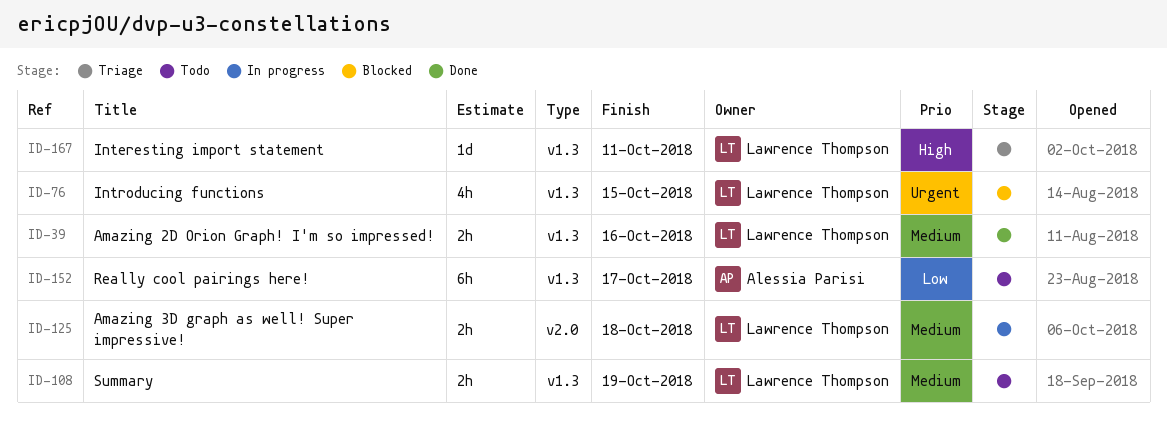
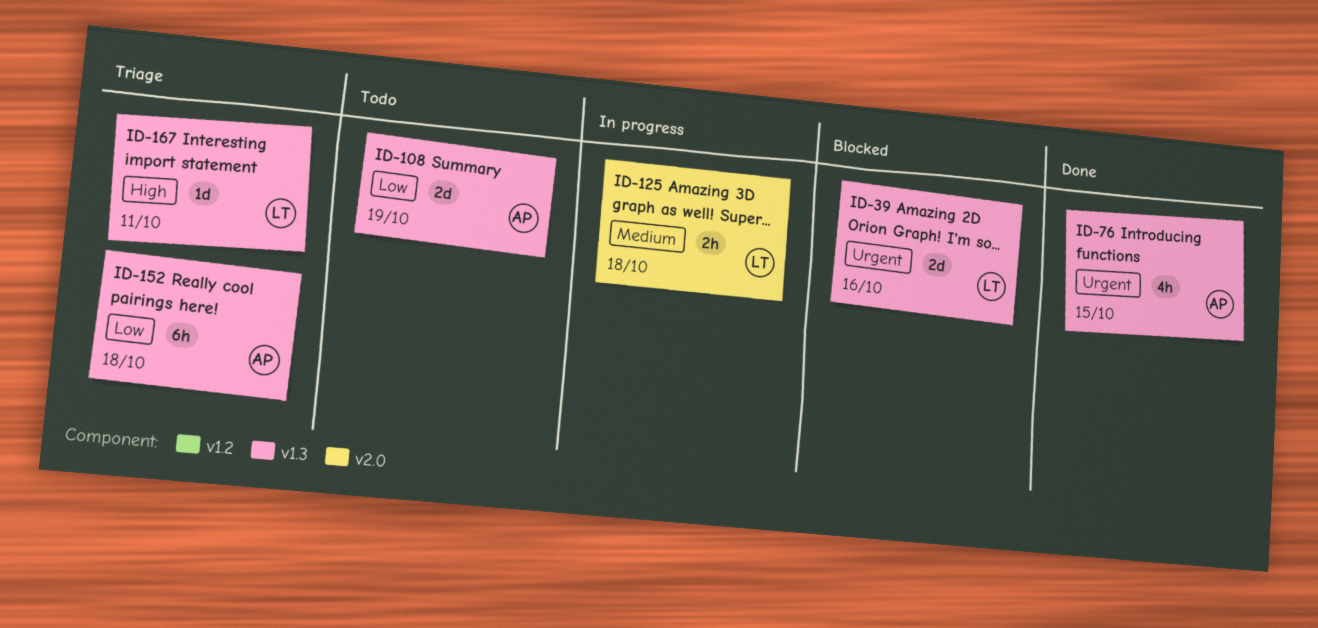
ID-39, status: Done -> Blocked
ID-39, priority: Medium -> Urgent
ID-39, estimate: 2h -> 2d
ID-76, status: Blocked -> Done
ID-76, owner: Lawrence Thompson -> Alessia Parisi
ID-108, owner: Lawrence Thompson -> Alessia Parisi
ID-108, priority: Medium -> Low
ID-108, estimate: 2h -> 2d
ID-152, status: Todo -> Triage
ID-152, due: Oct 17 -> Oct 18

